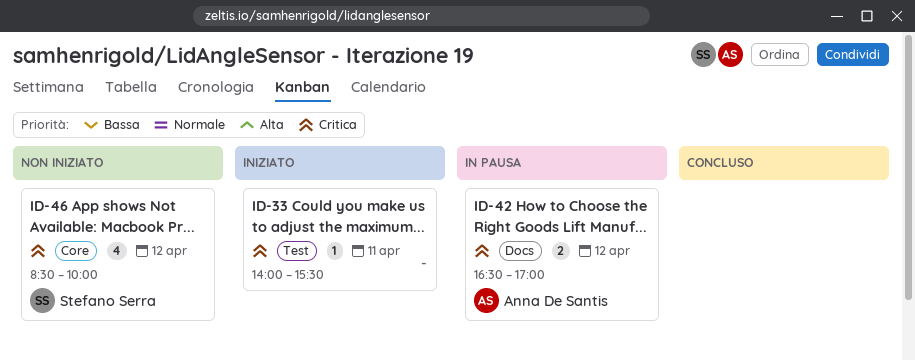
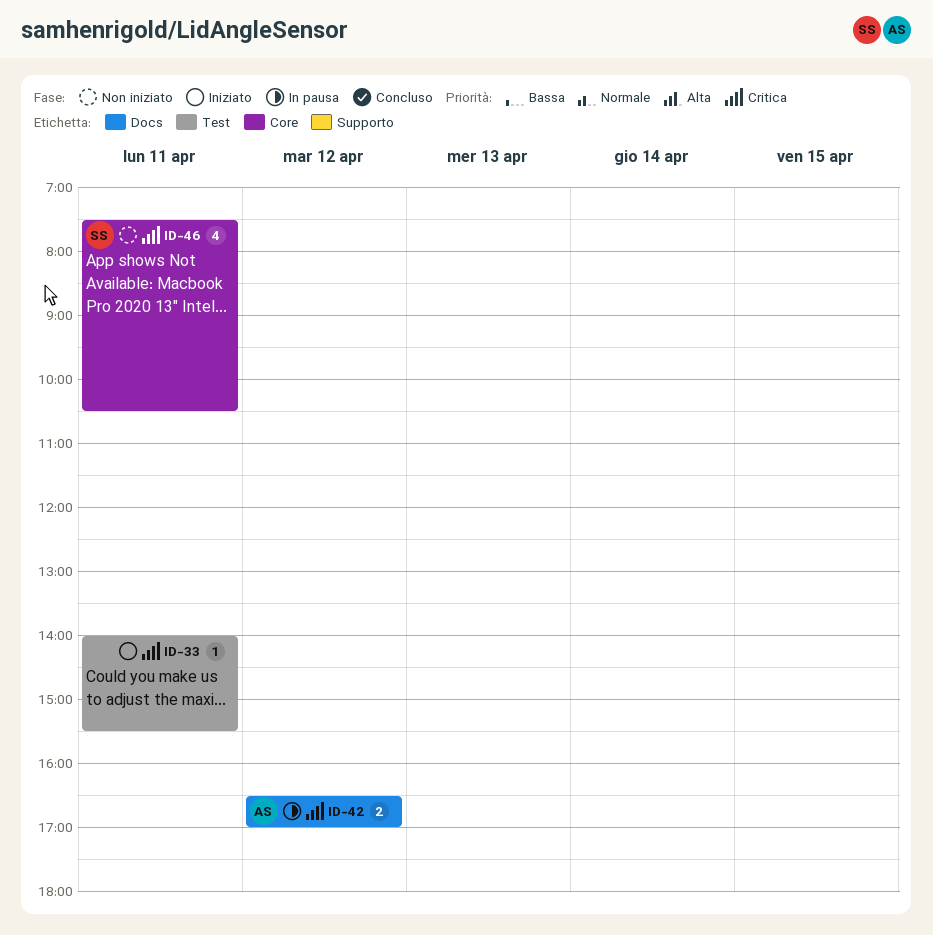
ID-46, day: Apr 12 -> Apr 11
ID-46, begins: 08:30 -> 07:30
ID-46, ends: 10:00 -> 10:30

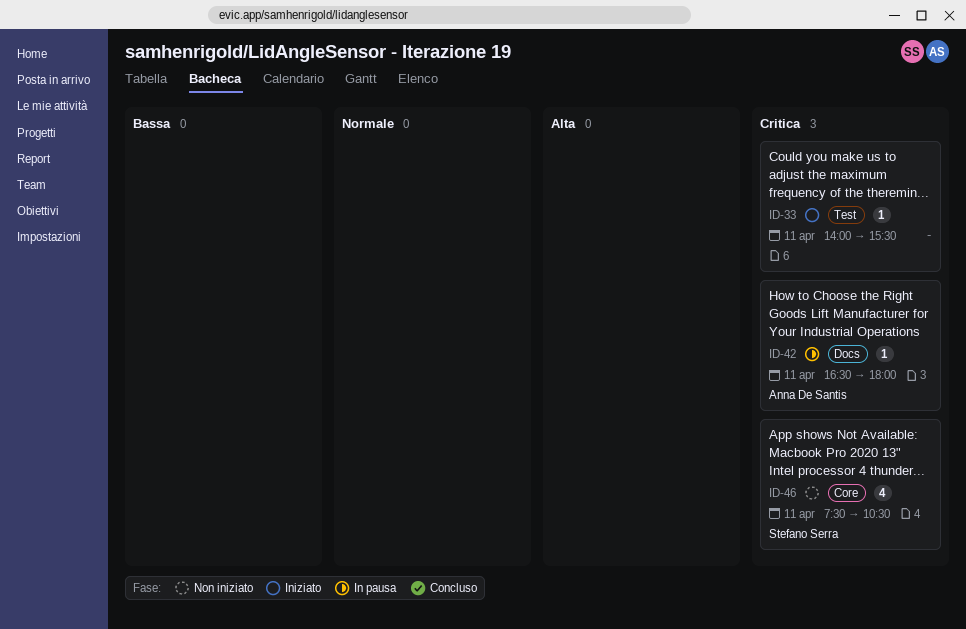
ID-42, estimate: 2 -> 1
ID-42, day: Apr 12 -> Apr 11
ID-42, ends: 17:00 -> 18:00

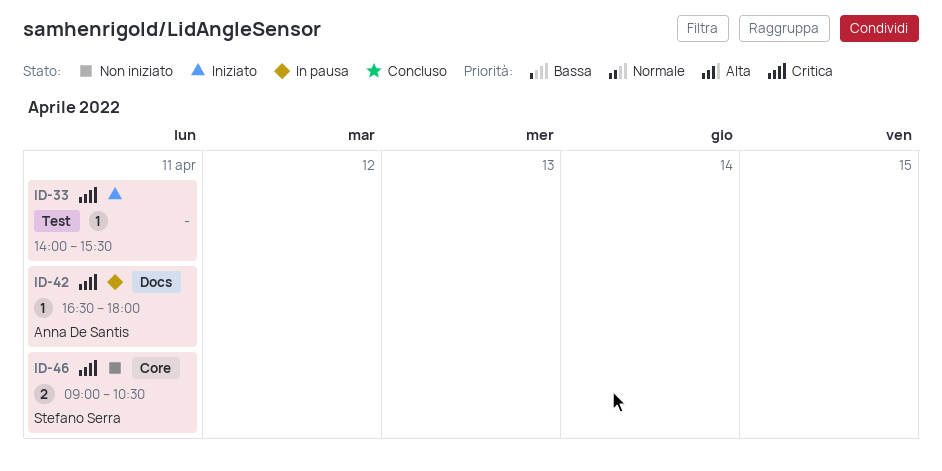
ID-46, estimate: 4 -> 2
ID-46, begins: 07:30 -> 09:00

